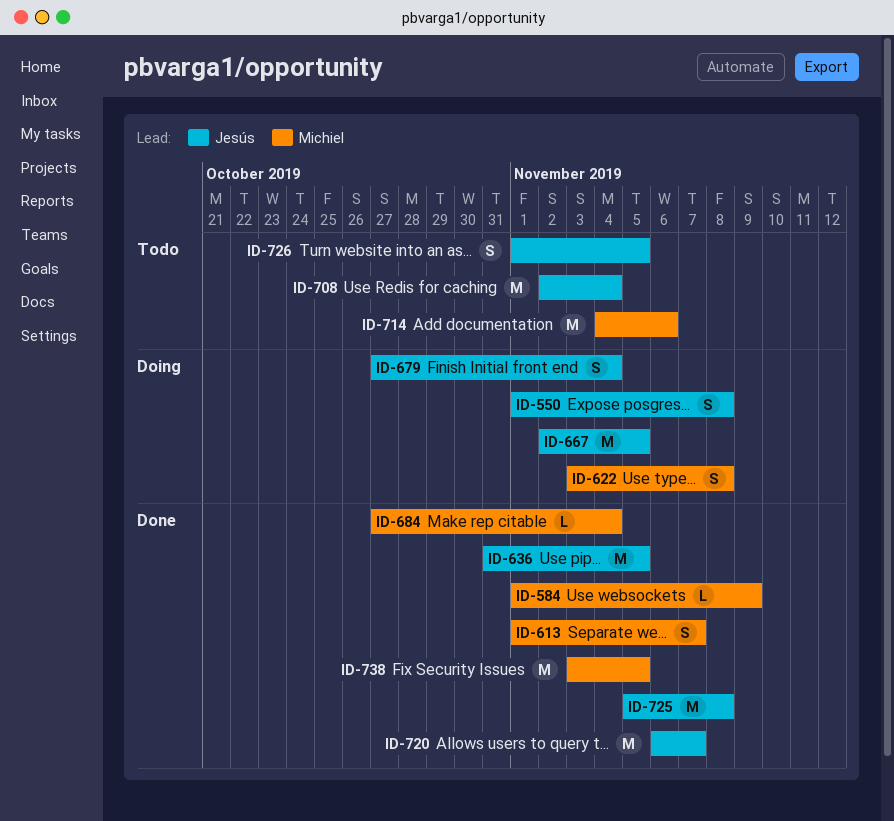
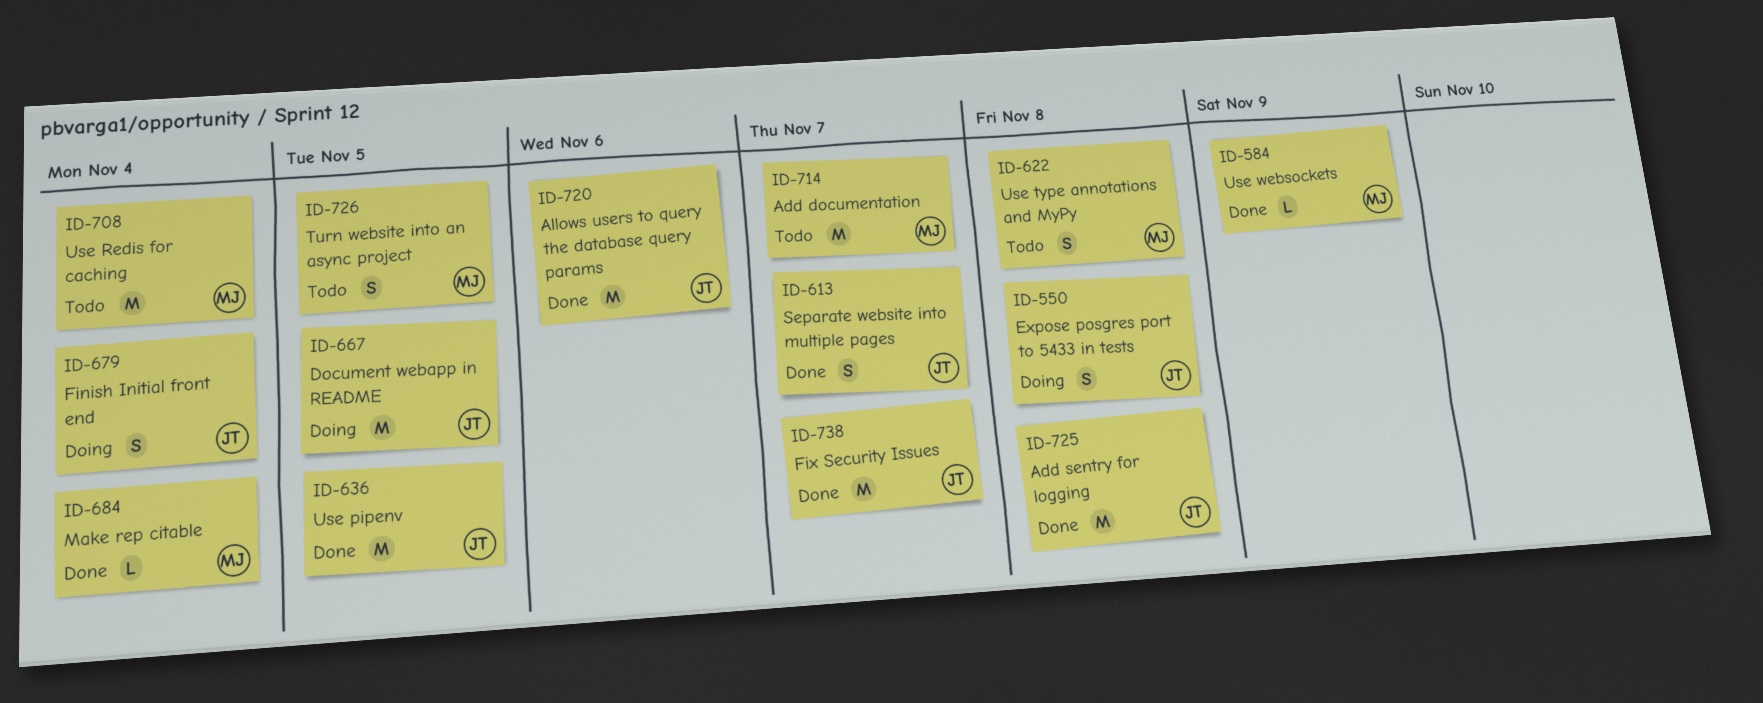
ID-613, owner: Michiel -> Jesús
ID-622, status: Doing -> Todo
ID-708, owner: Jesús -> Michiel
ID-714, due: Nov 6 -> Nov 7
ID-720, due: Nov 7 -> Nov 6
ID-726, owner: Jesús -> Michiel
ID-738, owner: Michiel -> Jesús
ID-738, due: Nov 5 -> Nov 7

